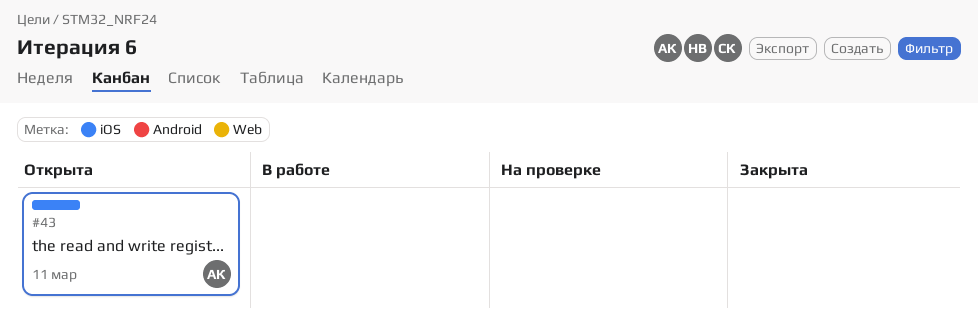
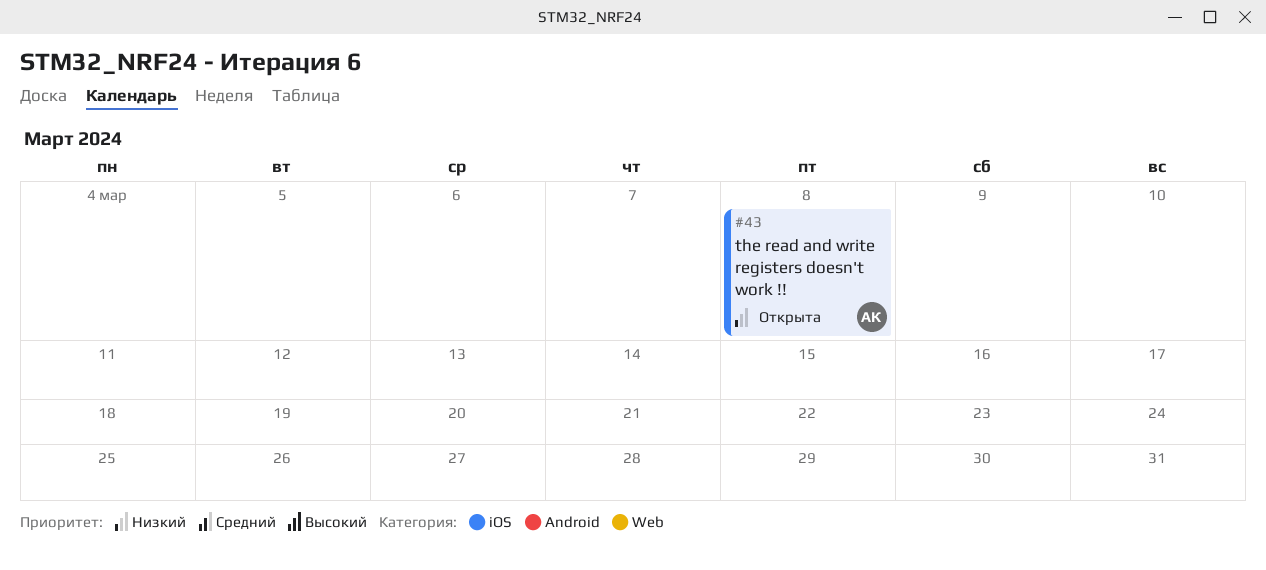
#43, due: Mar 11 -> Mar 8

